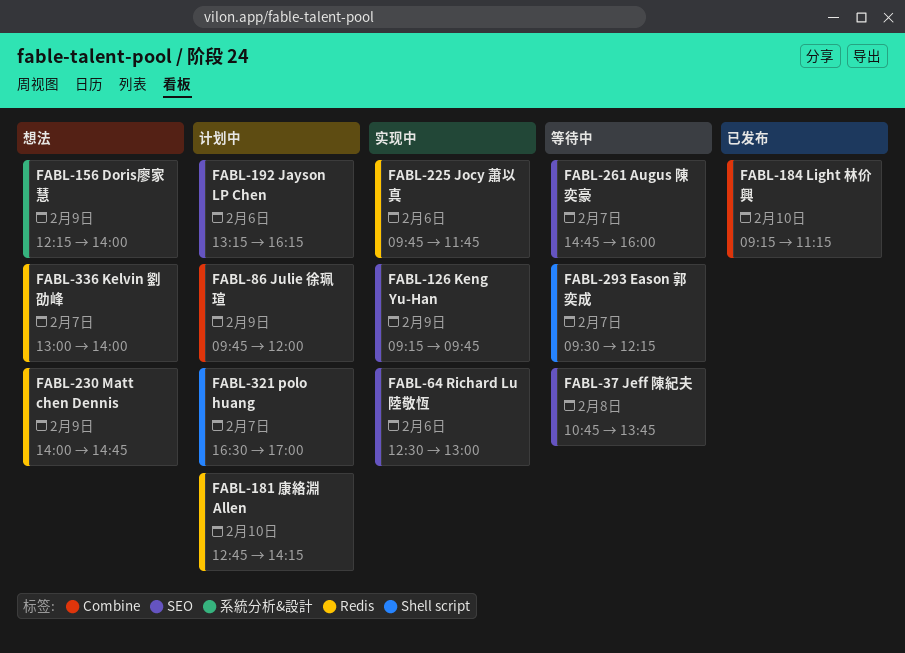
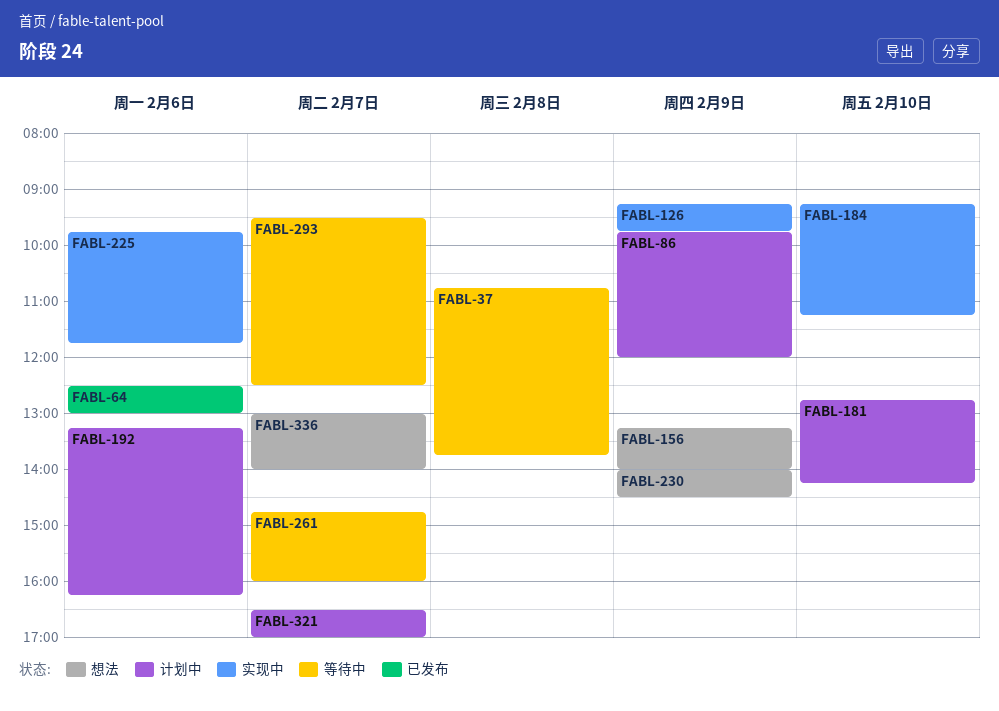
FABL-64, status: 实现中 -> 已发布
FABL-156, begins: 12:15 -> 13:15
FABL-184, status: 已发布 -> 实现中
FABL-230, ends: 14:45 -> 14:30
FABL-293, ends: 12:15 -> 12:30

